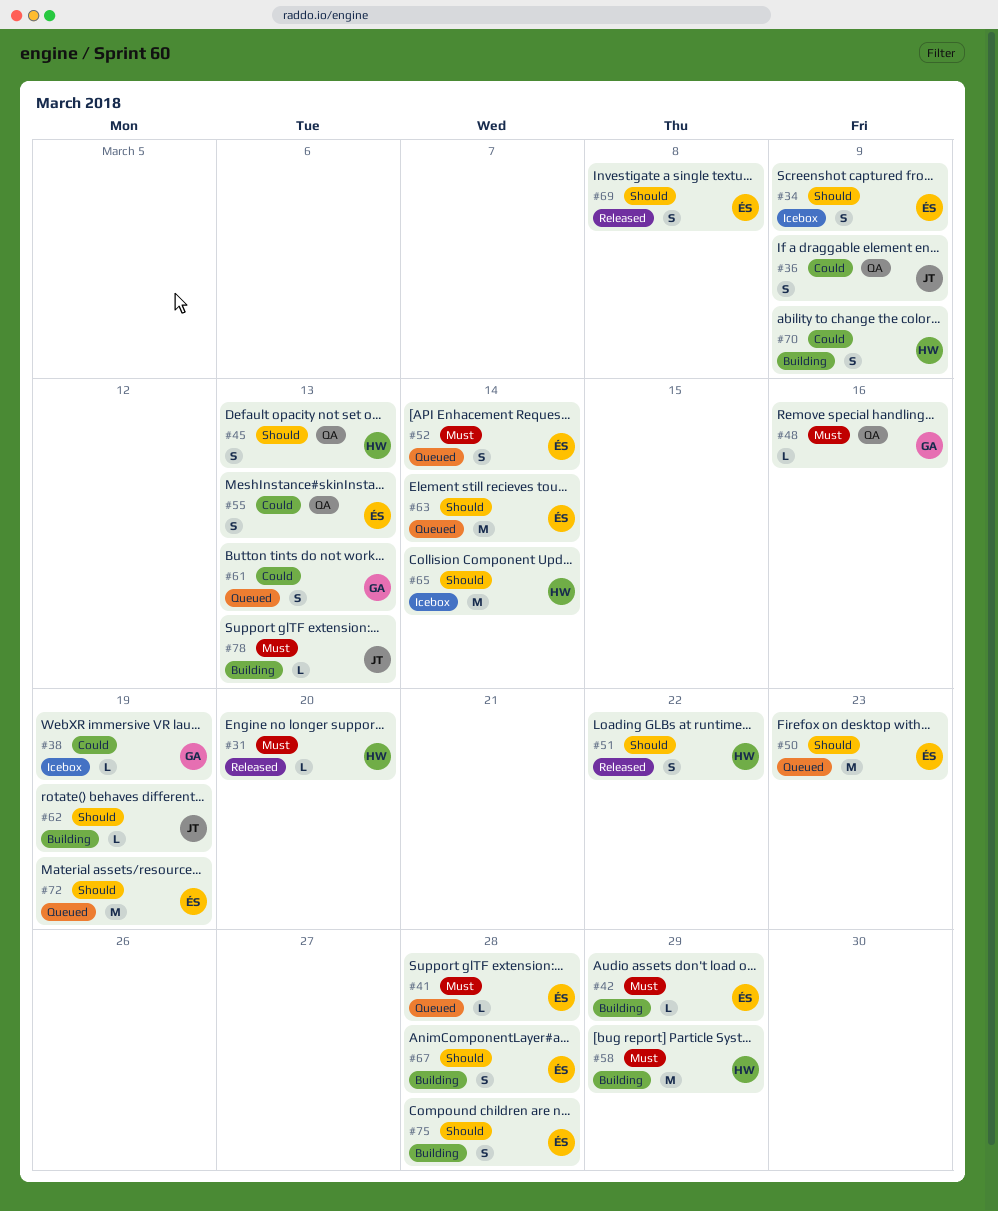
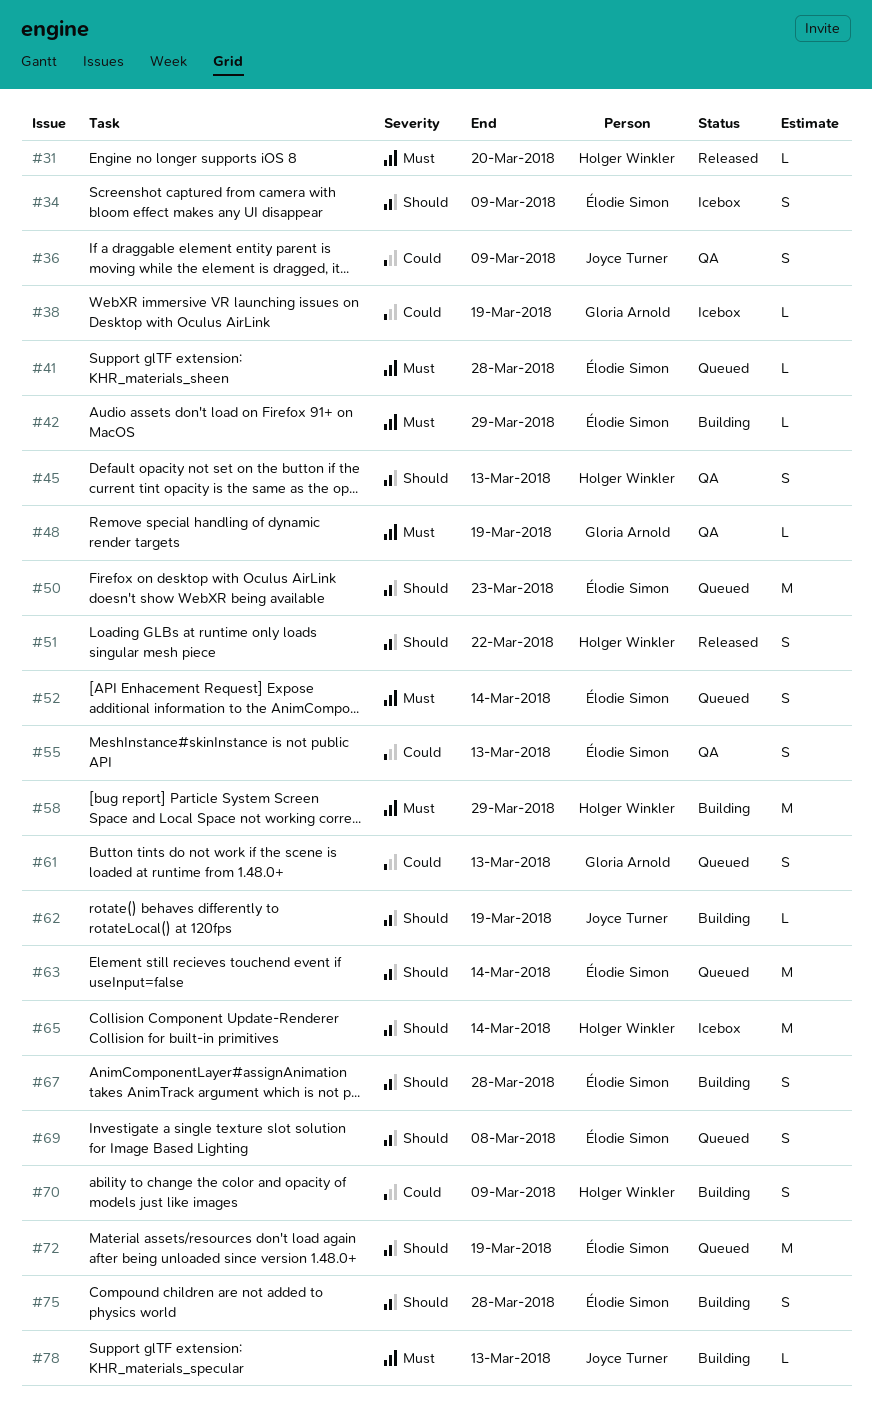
#48, due: Mar 16 -> Mar 19
#69, status: Released -> Queued

